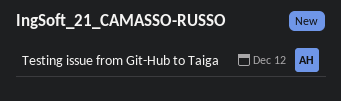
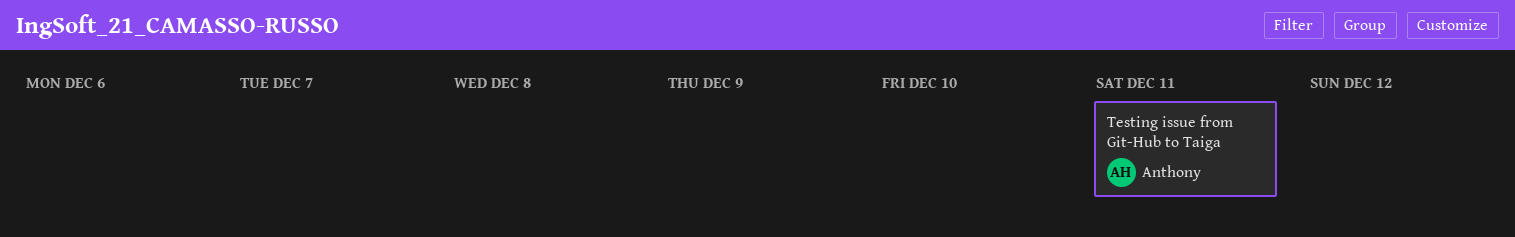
Testing issue from Git-Hub to Taiga, due: Dec 12 -> Dec 11

